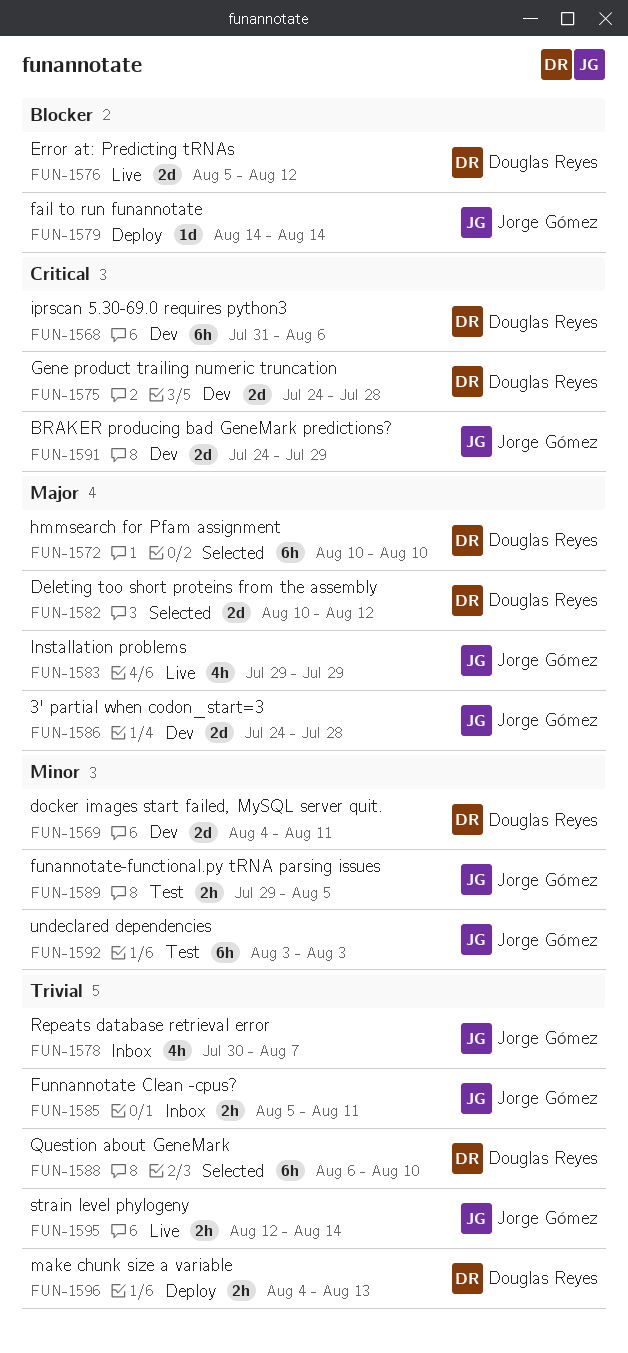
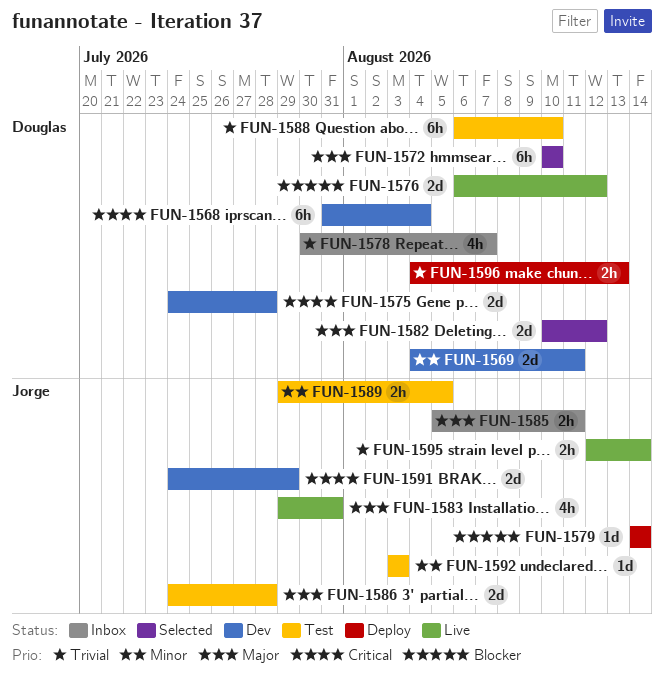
FUN-1568, due: Aug 6 -> Aug 4
FUN-1576, start: Aug 5 -> Aug 6
FUN-1578, owner: Jorge Gómez -> Douglas Reyes
FUN-1583, due: Jul 29 -> Jul 31
FUN-1585, priority: Trivial -> Major
FUN-1586, status: Dev -> Test
FUN-1588, status: Selected -> Test
FUN-1592, estimate: 6h -> 1d

